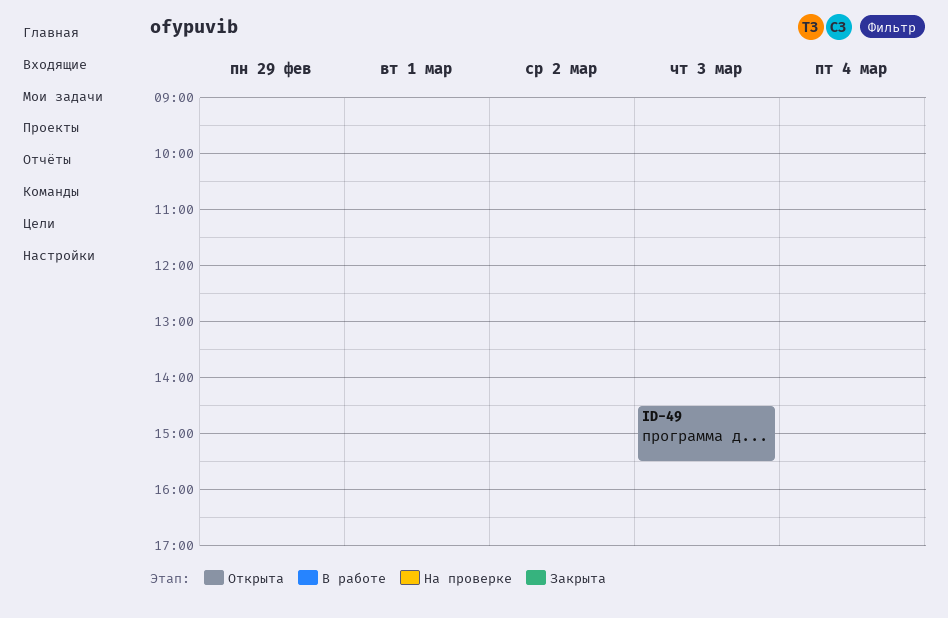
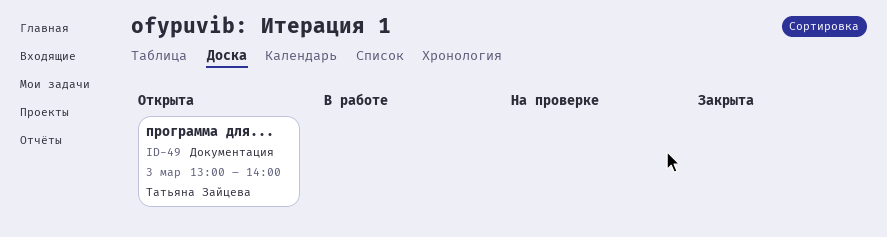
ID-49, begins: 14:30 -> 13:00
ID-49, ends: 15:30 -> 14:00

